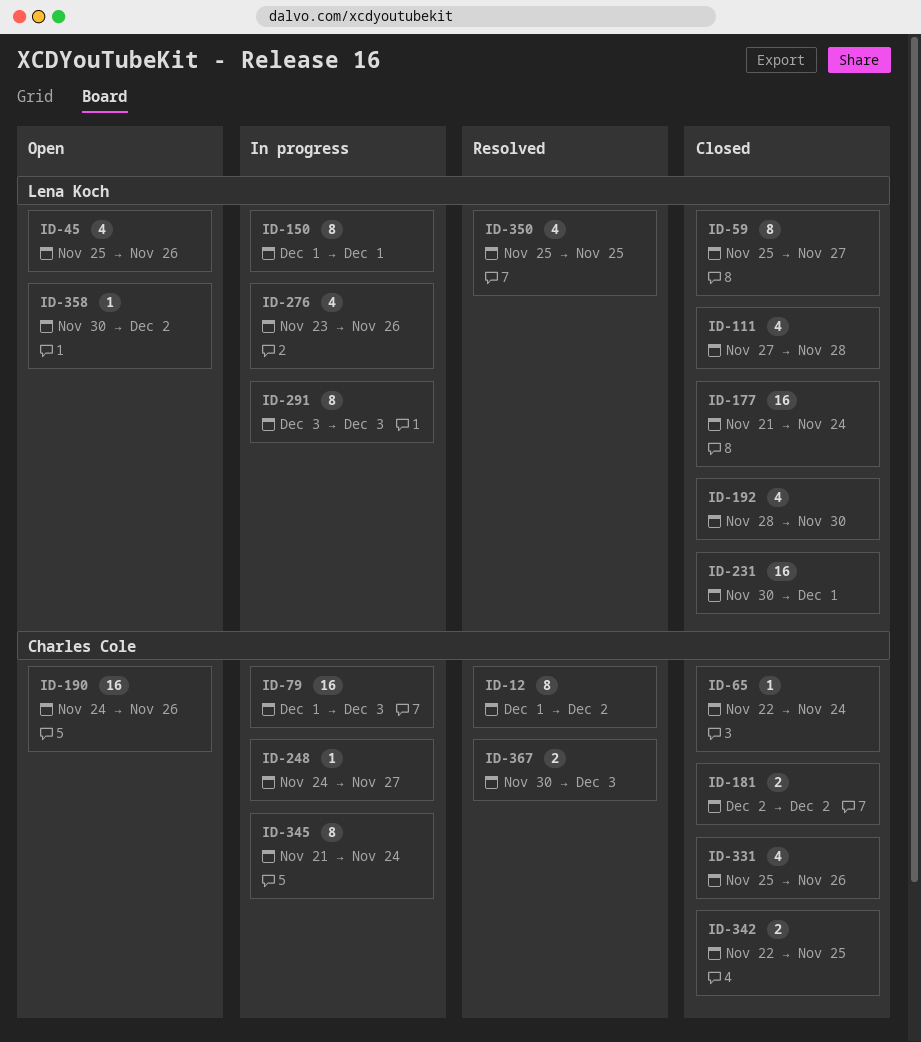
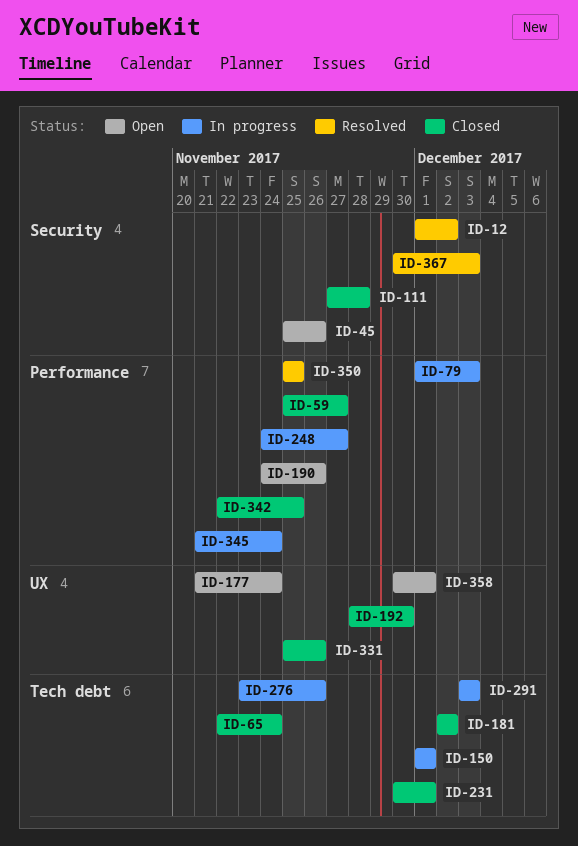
ID-177, status: Closed -> Open
ID-358, due: Dec 2 -> Dec 1

